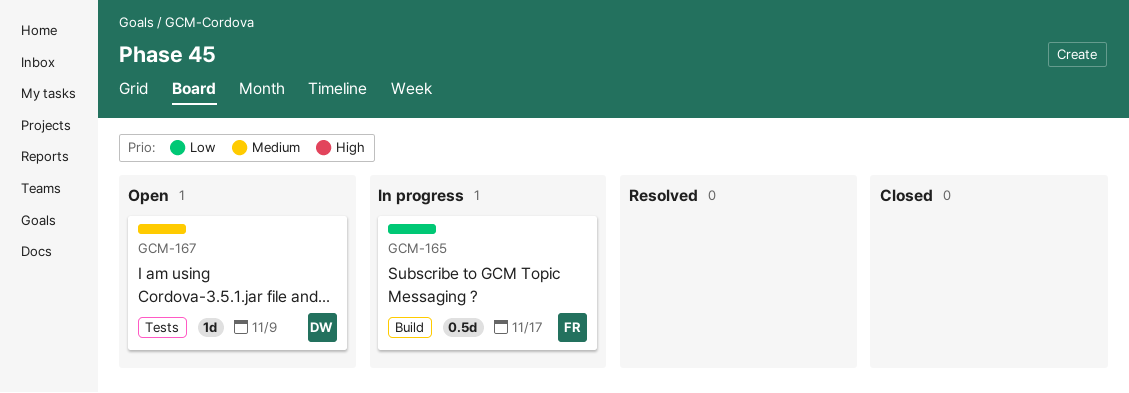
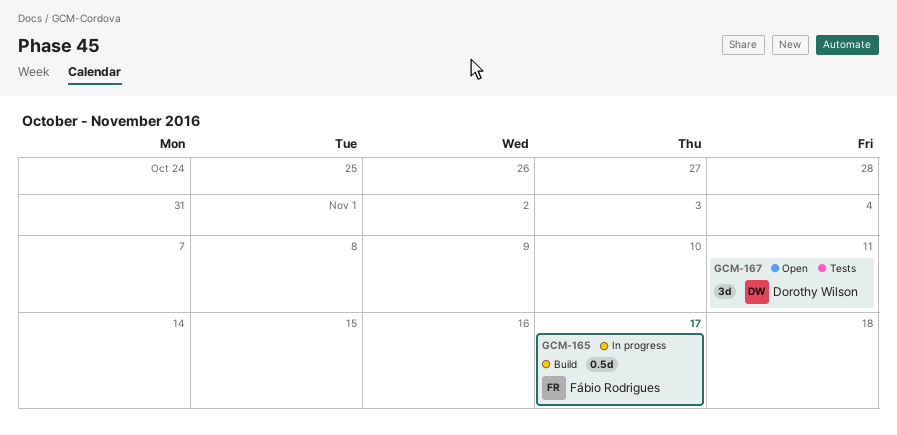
GCM-167, estimate: 1d -> 3d
GCM-167, due: Nov 9 -> Nov 11

